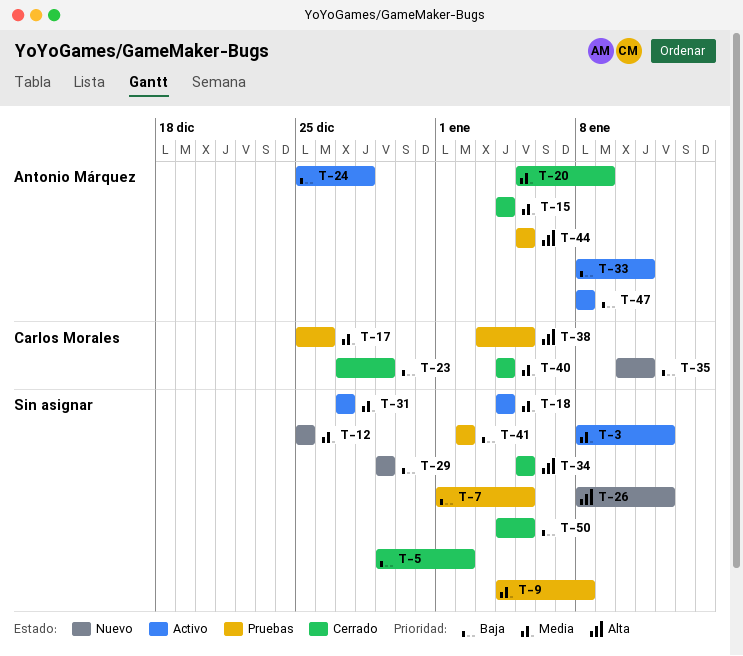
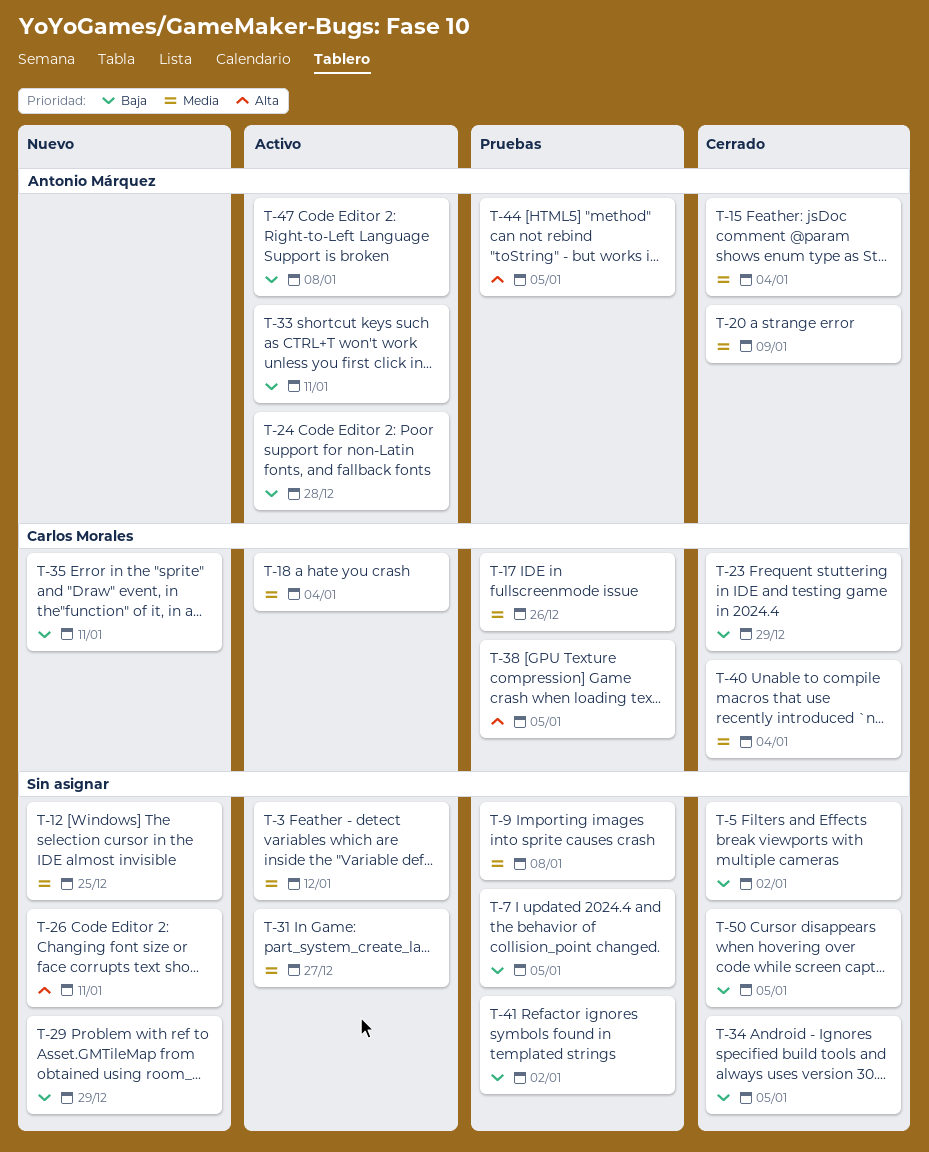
T-18, owner: none -> Carlos Morales
T-26, due: Jan 12 -> Jan 11
T-34, priority: Alta -> Baja

